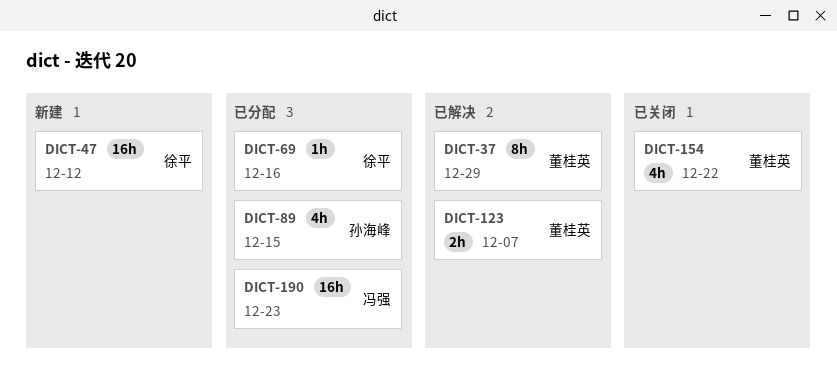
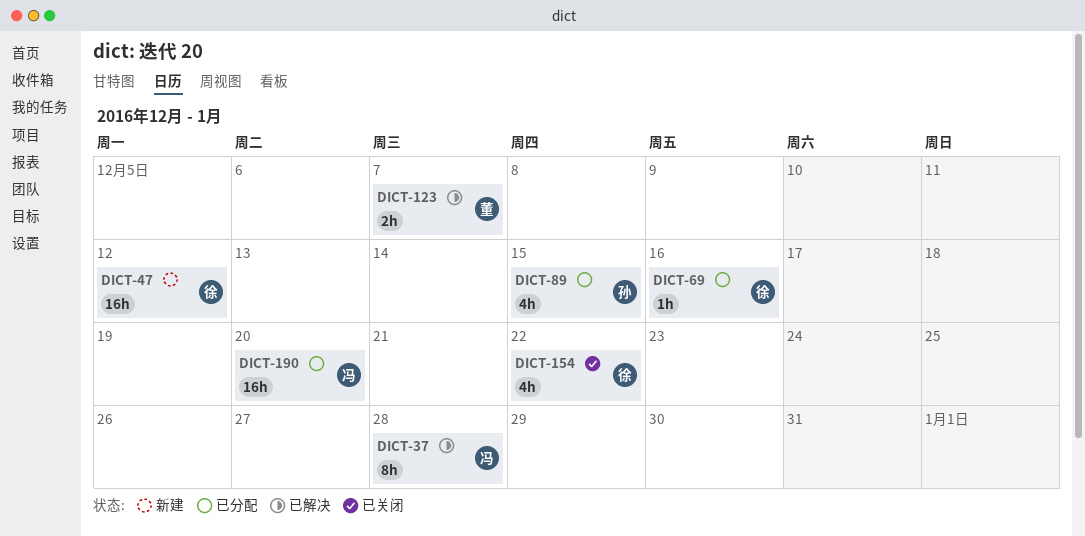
DICT-37, owner: 董桂英 -> 冯强
DICT-37, due: Dec 29 -> Dec 28
DICT-154, owner: 董桂英 -> 徐平
DICT-190, due: Dec 23 -> Dec 20

